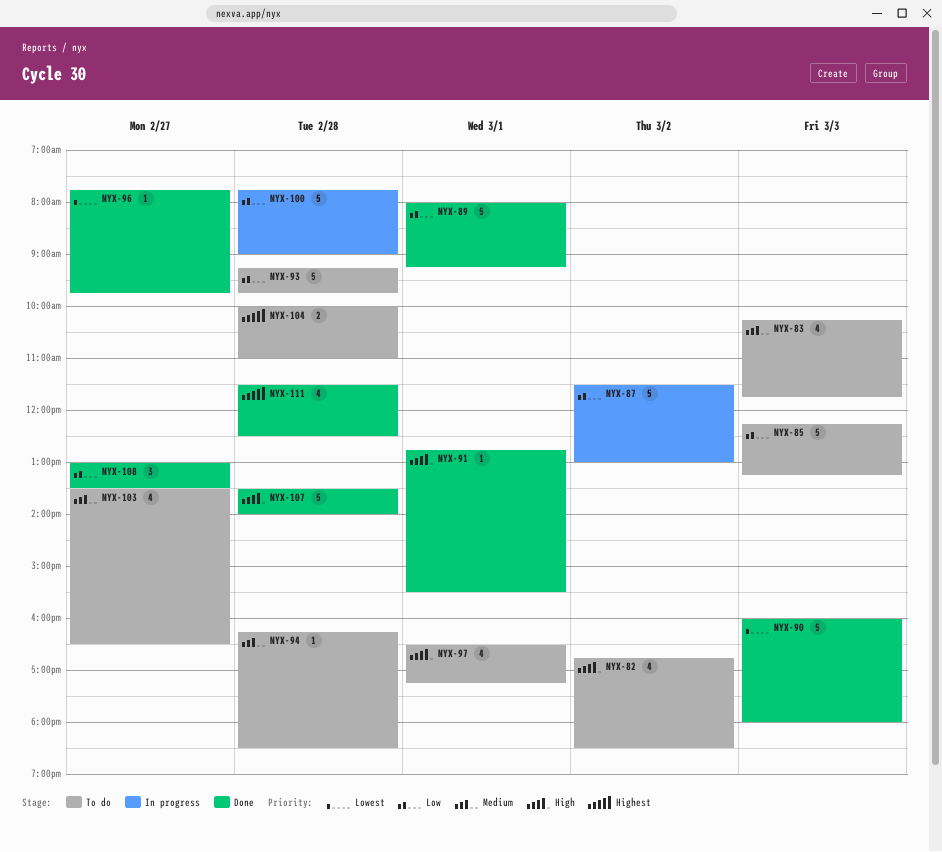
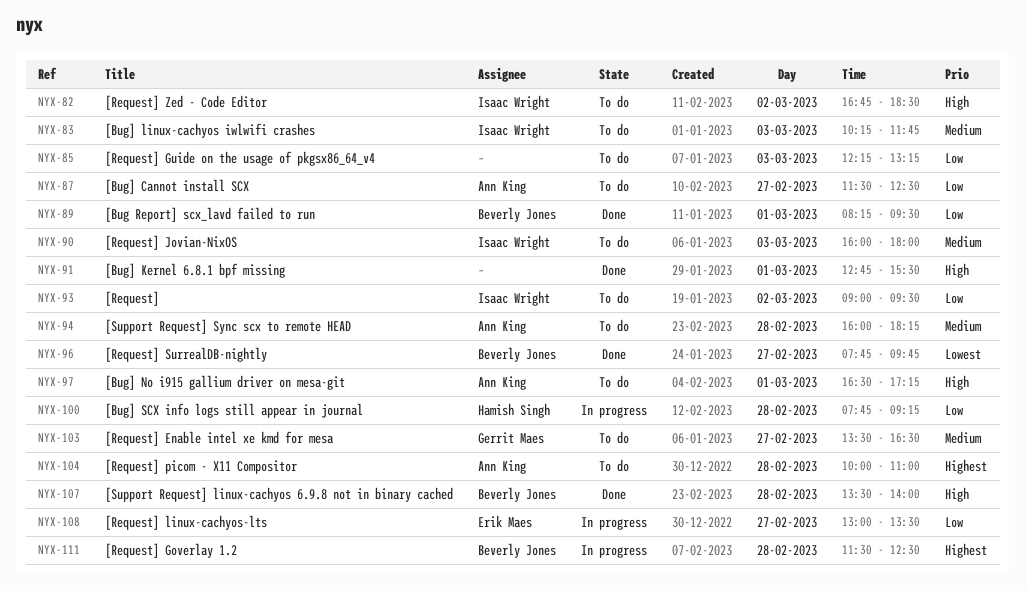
NYX-87, status: In progress -> To do
NYX-87, day: Mar 2 -> Feb 27
NYX-87, ends: 13:00 -> 12:30
NYX-89, begins: 08:00 -> 08:15
NYX-89, ends: 09:15 -> 09:30
NYX-90, status: Done -> To do
NYX-90, priority: Lowest -> Medium
NYX-93, day: Feb 28 -> Mar 2
NYX-93, begins: 09:15 -> 09:00
NYX-93, ends: 09:45 -> 09:30
NYX-94, begins: 16:15 -> 16:00
NYX-94, ends: 18:30 -> 18:15
NYX-100, ends: 09:00 -> 09:15
NYX-108, status: Done -> In progress
NYX-111, status: Done -> In progress

